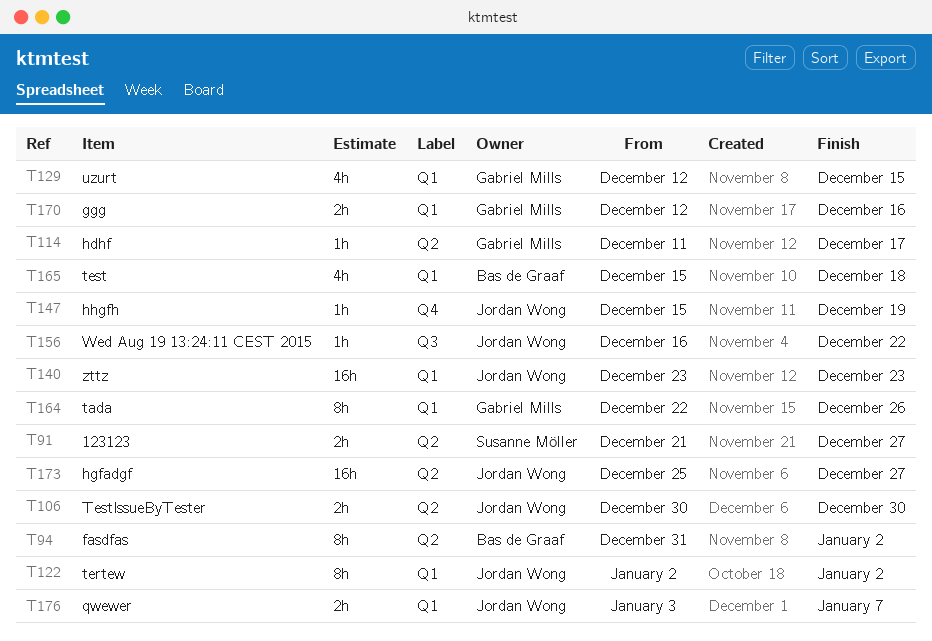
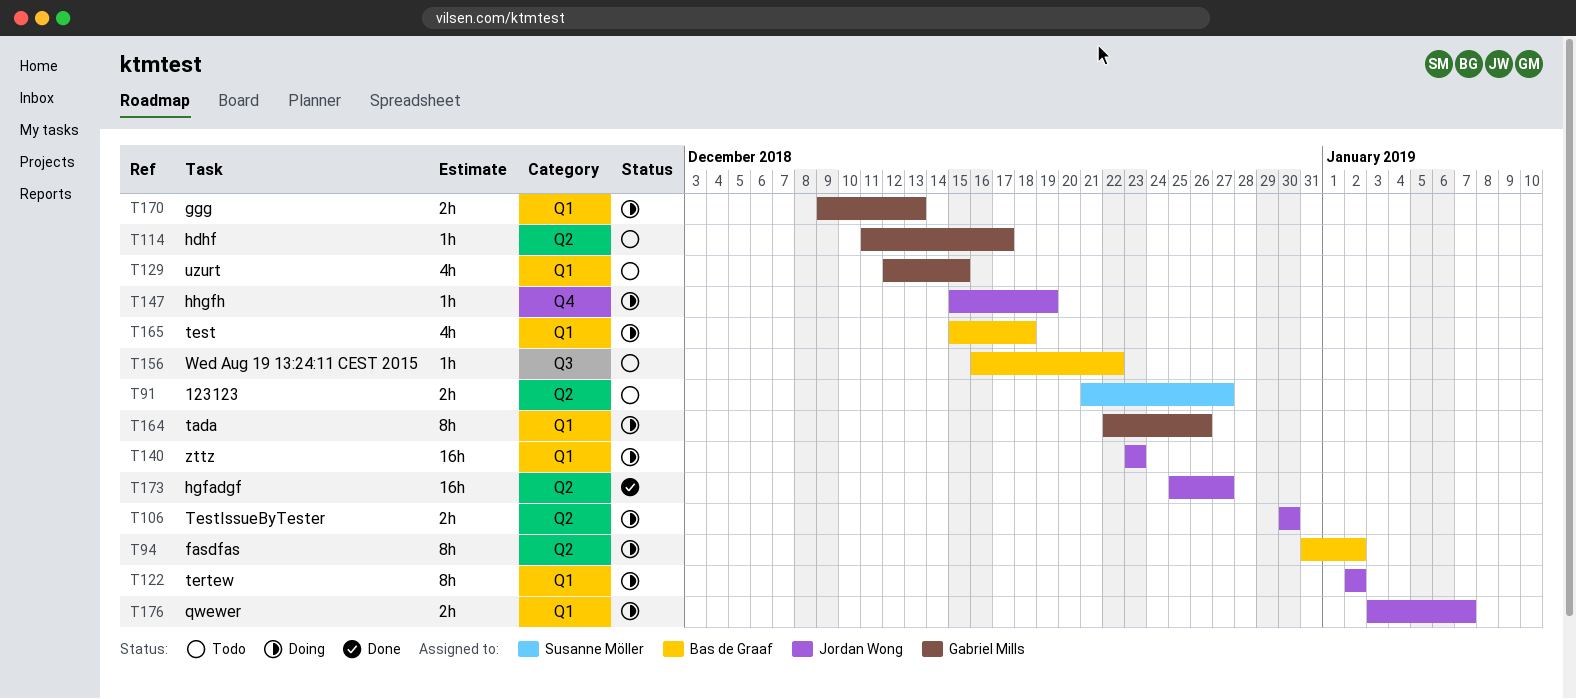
T156, owner: Jordan Wong -> Bas de Graaf
T170, start: Dec 12 -> Dec 9
T170, due: Dec 16 -> Dec 13

